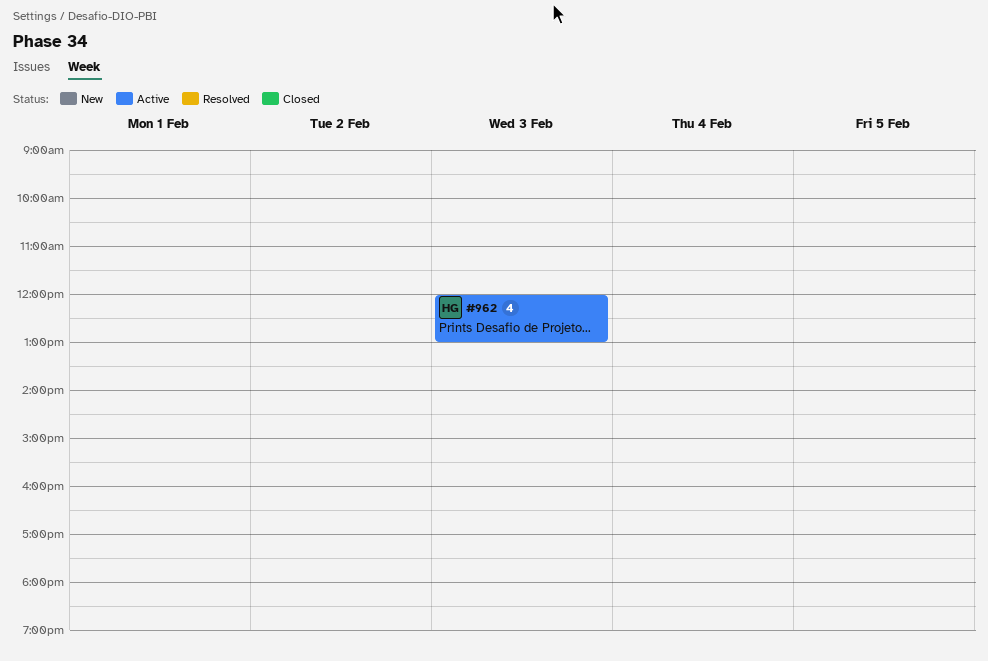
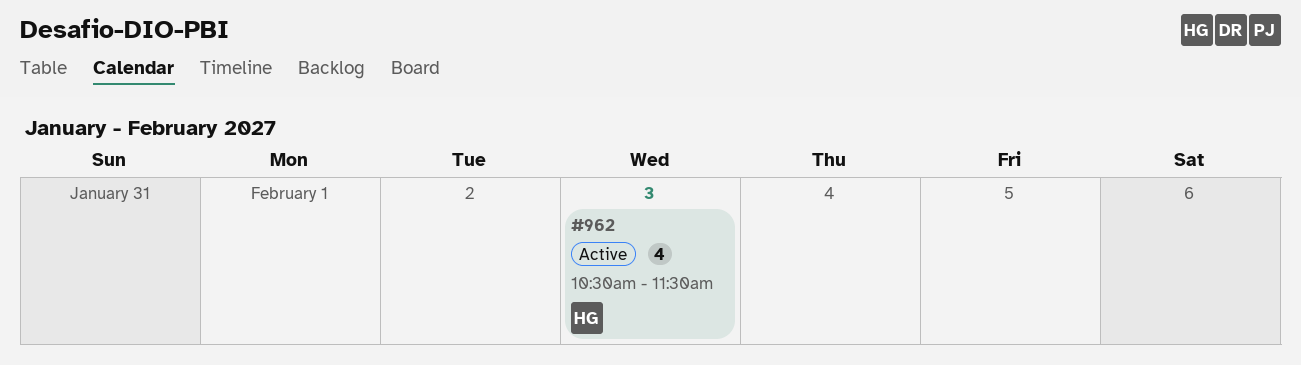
#962, begins: 12:00 -> 10:30
#962, ends: 13:00 -> 11:30

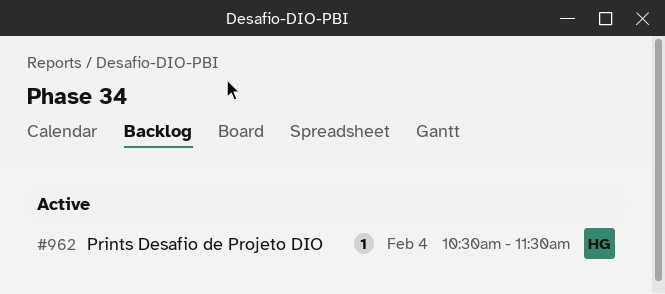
#962, estimate: 4 -> 1
#962, day: Feb 3 -> Feb 4

